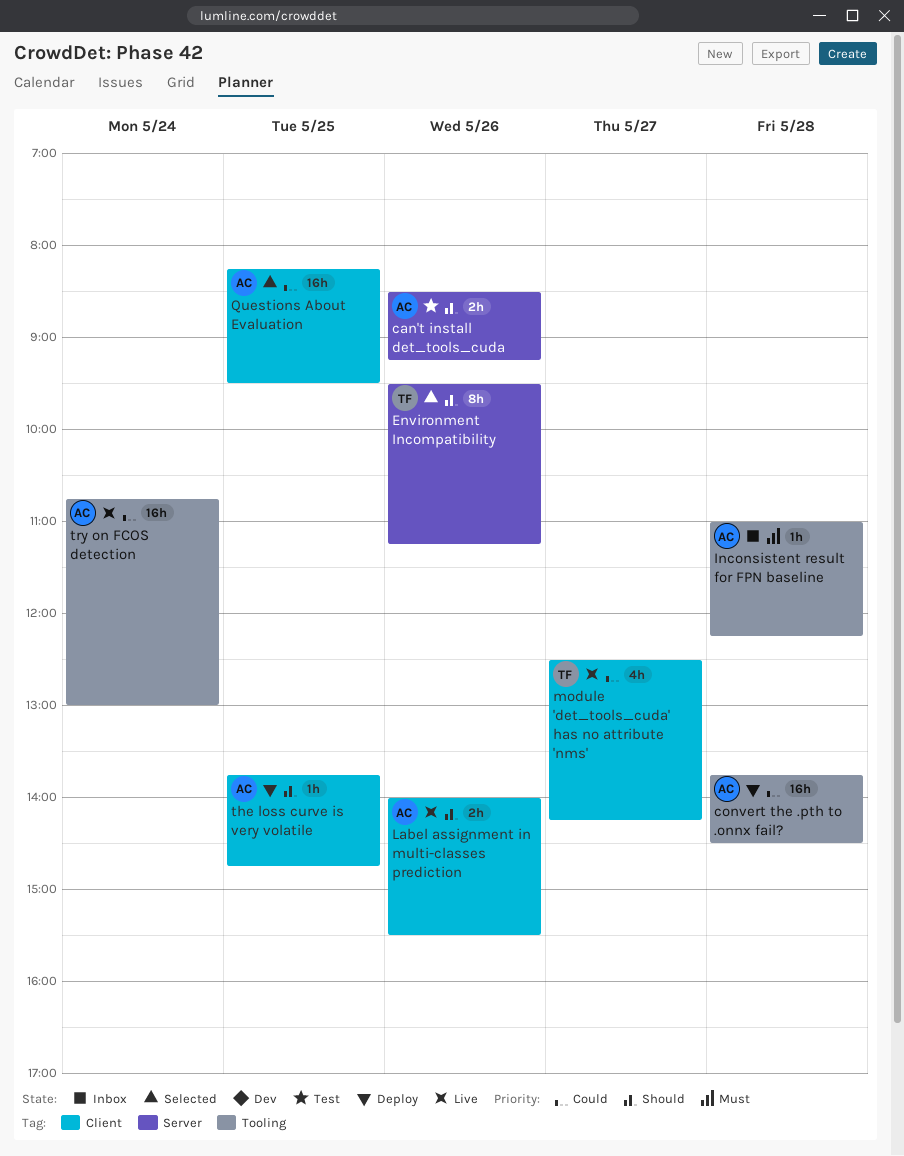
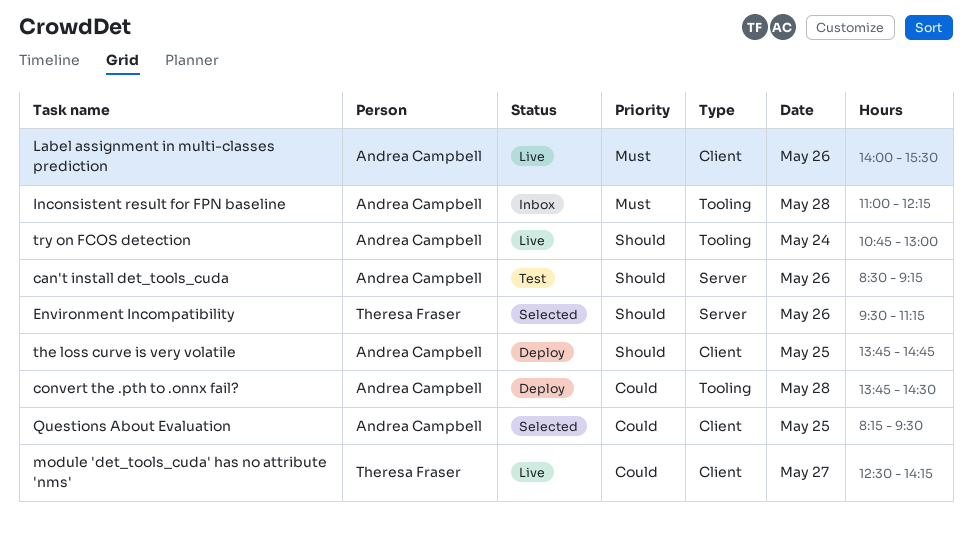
Label assignment in multi-classes prediction, priority: Should -> Must
try on FCOS detection, priority: Could -> Should

